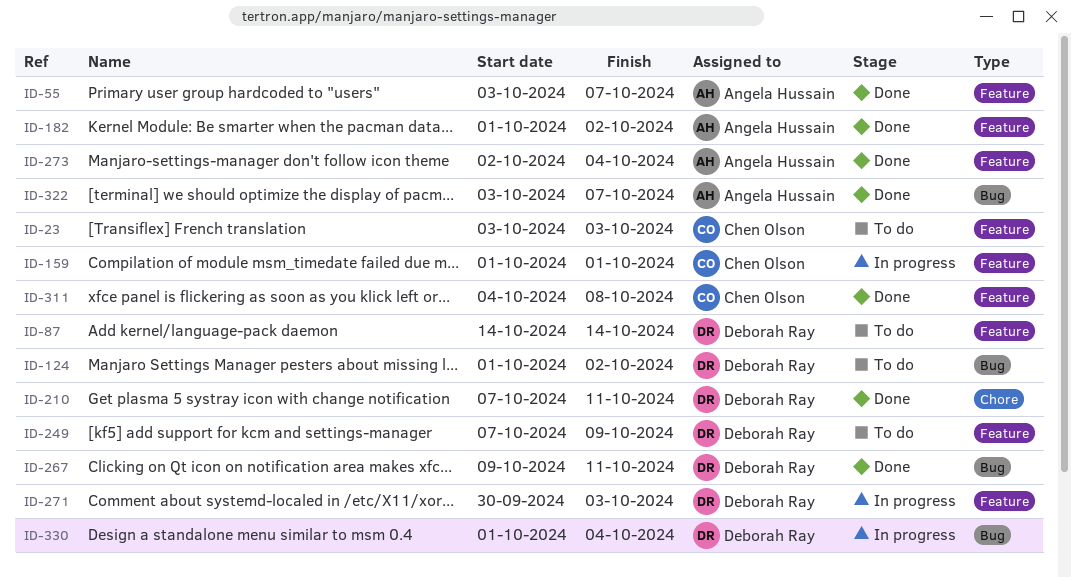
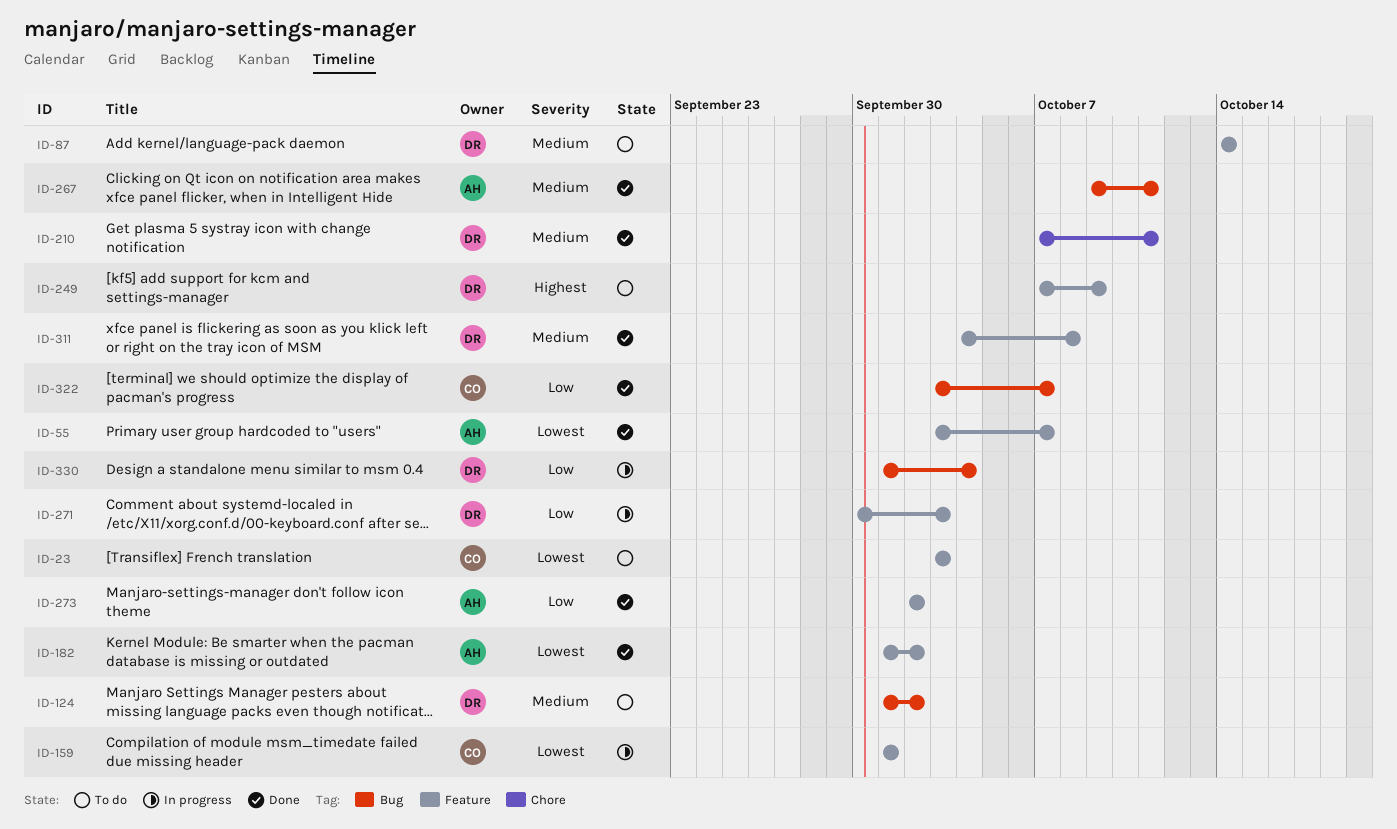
ID-267, owner: Deborah Ray -> Angela Hussain
ID-273, due: Oct 4 -> Oct 2
ID-311, owner: Chen Olson -> Deborah Ray
ID-322, owner: Angela Hussain -> Chen Olson

